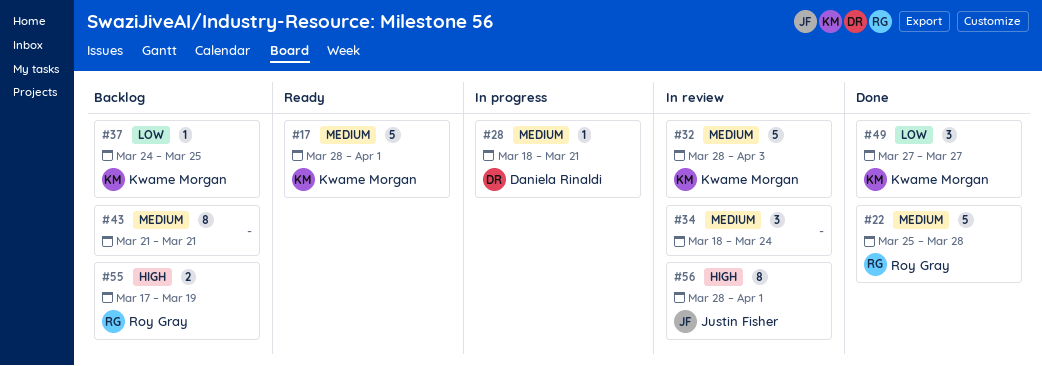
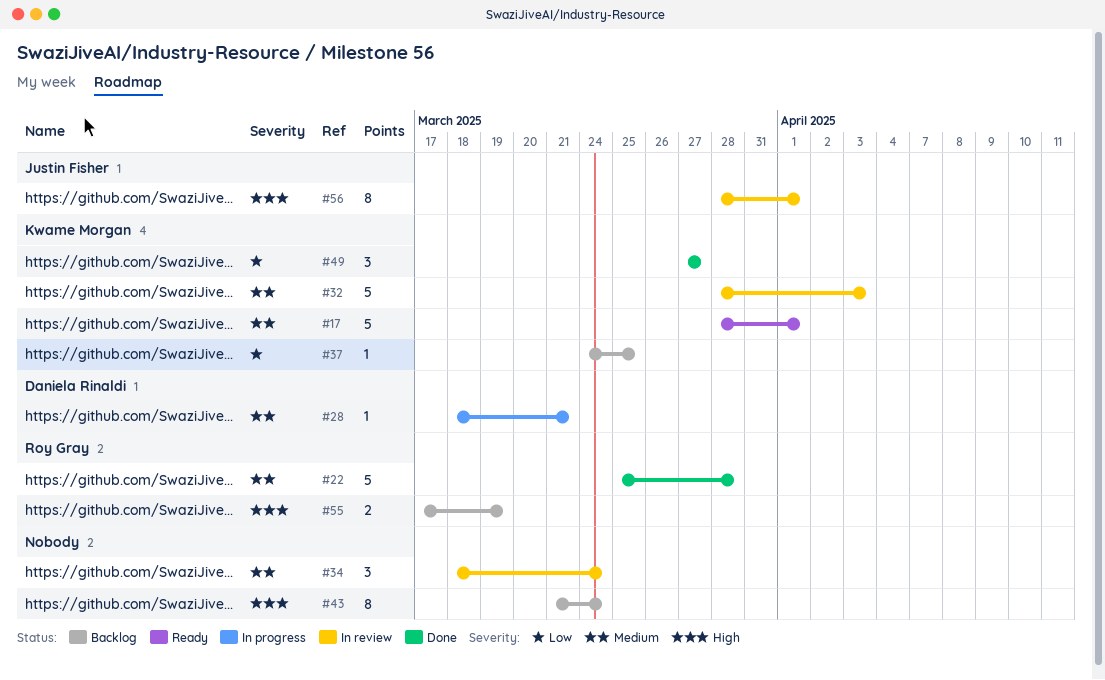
#43, priority: Medium -> High
#43, due: Mar 21 -> Mar 24

